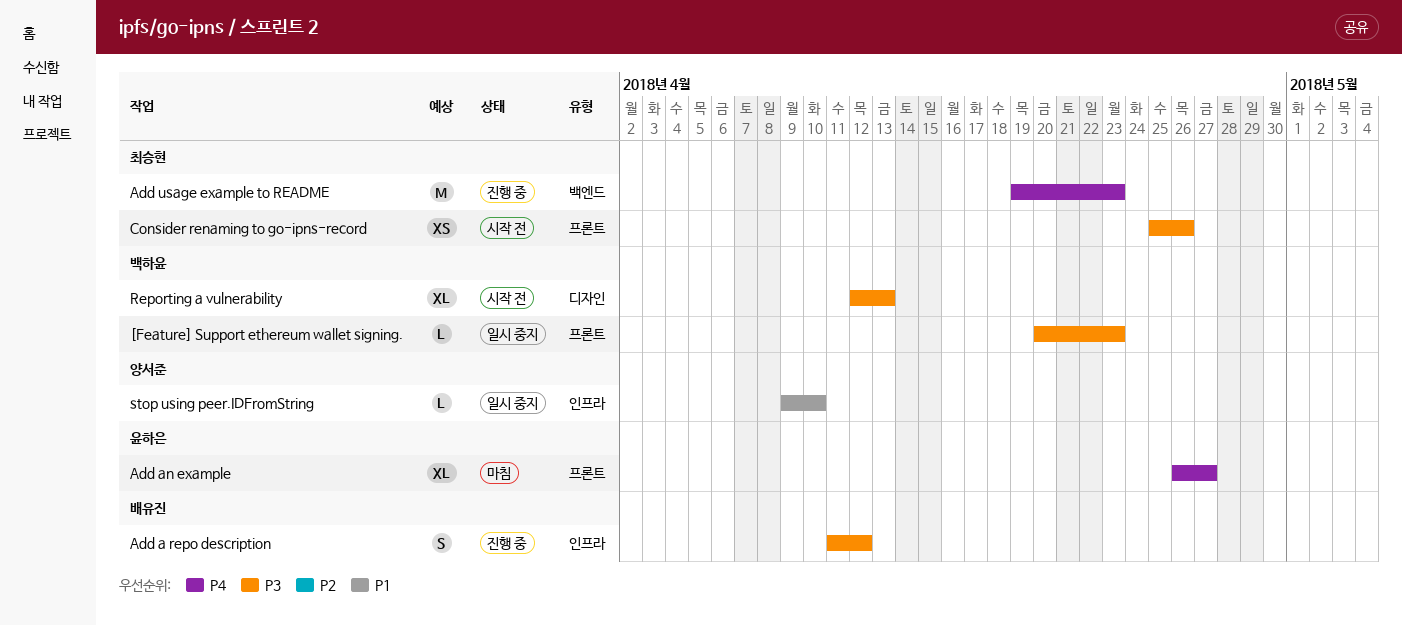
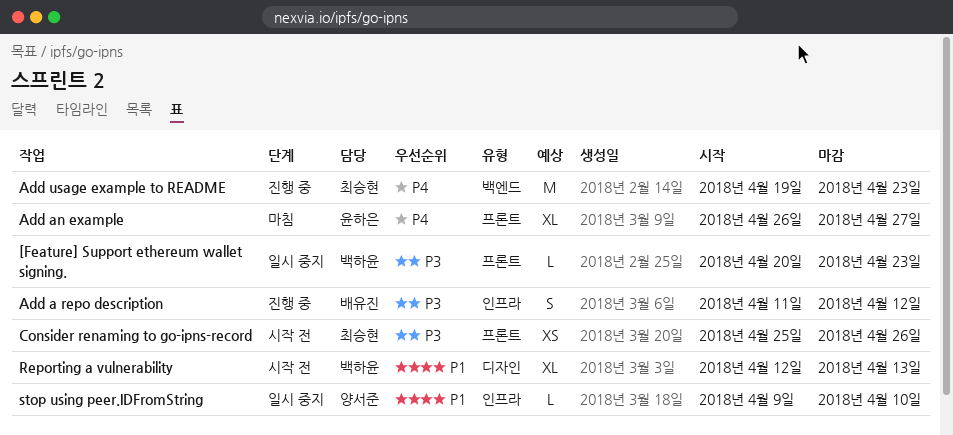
Reporting a vulnerability, priority: P3 -> P1

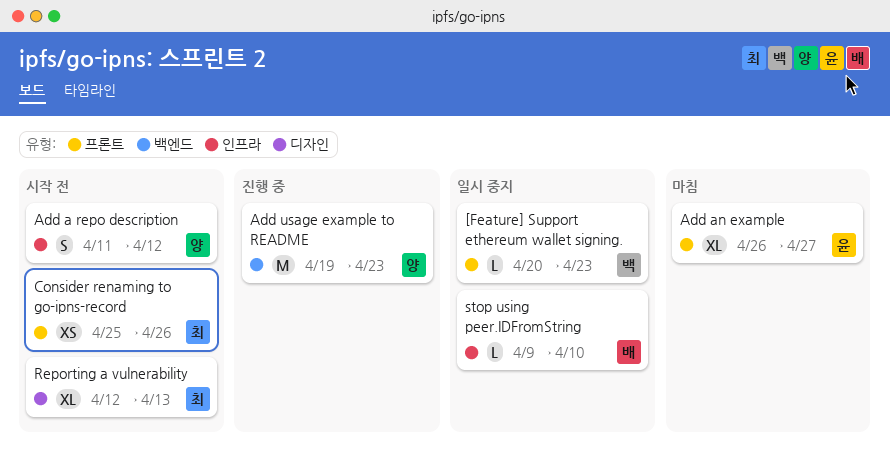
Add a repo description, status: 진행 중 -> 시작 전
Add a repo description, owner: 배유진 -> 양서준
Add usage example to README, owner: 최승현 -> 양서준
Reporting a vulnerability, owner: 백하윤 -> 최승현
stop using peer.IDFromString, owner: 양서준 -> 배유진

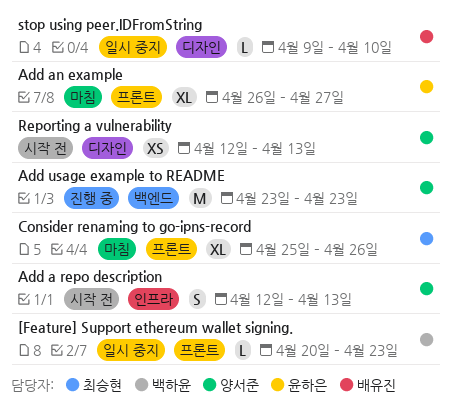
Add a repo description, start: Apr 11 -> Apr 12
Add a repo description, due: Apr 12 -> Apr 13
Add usage example to README, start: Apr 19 -> Apr 23
Consider renaming to go-ipns-record, status: 시작 전 -> 마침
Consider renaming to go-ipns-record, estimate: XS -> XL
Reporting a vulnerability, owner: 최승현 -> 양서준
Reporting a vulnerability, estimate: XL -> XS
stop using peer.IDFromString, label: 인프라 -> 디자인

